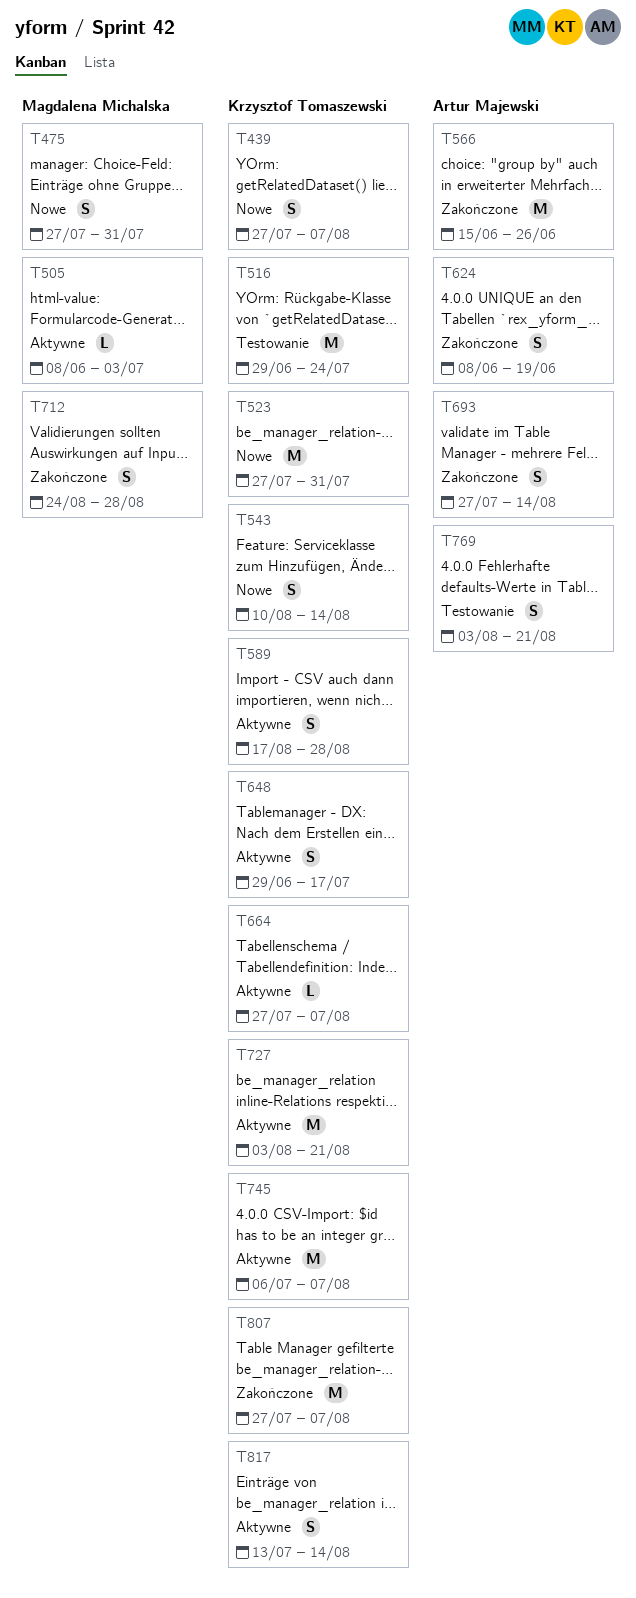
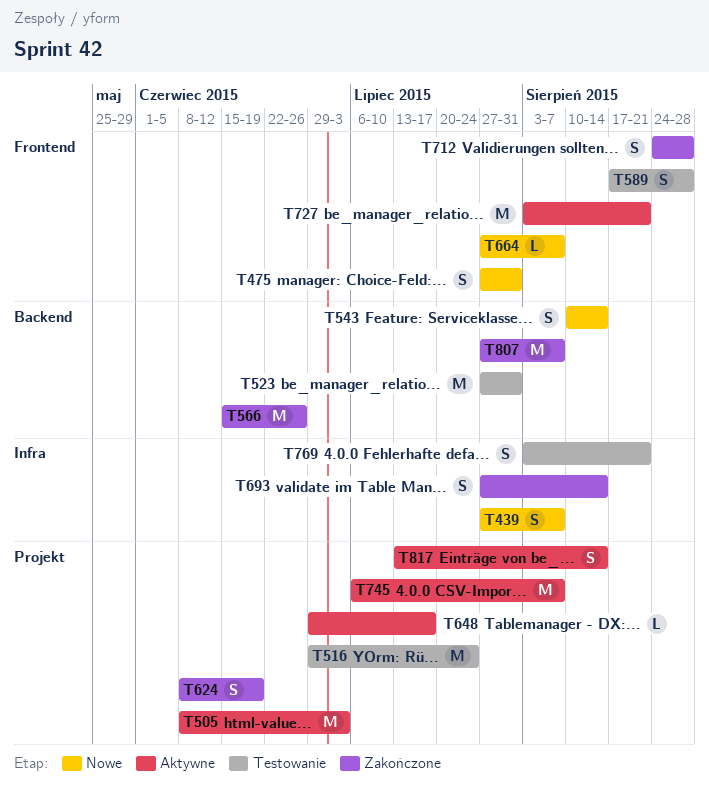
T505, estimate: L -> M
T523, status: Nowe -> Testowanie
T589, status: Aktywne -> Testowanie
T648, estimate: S -> L
T664, status: Aktywne -> Nowe

